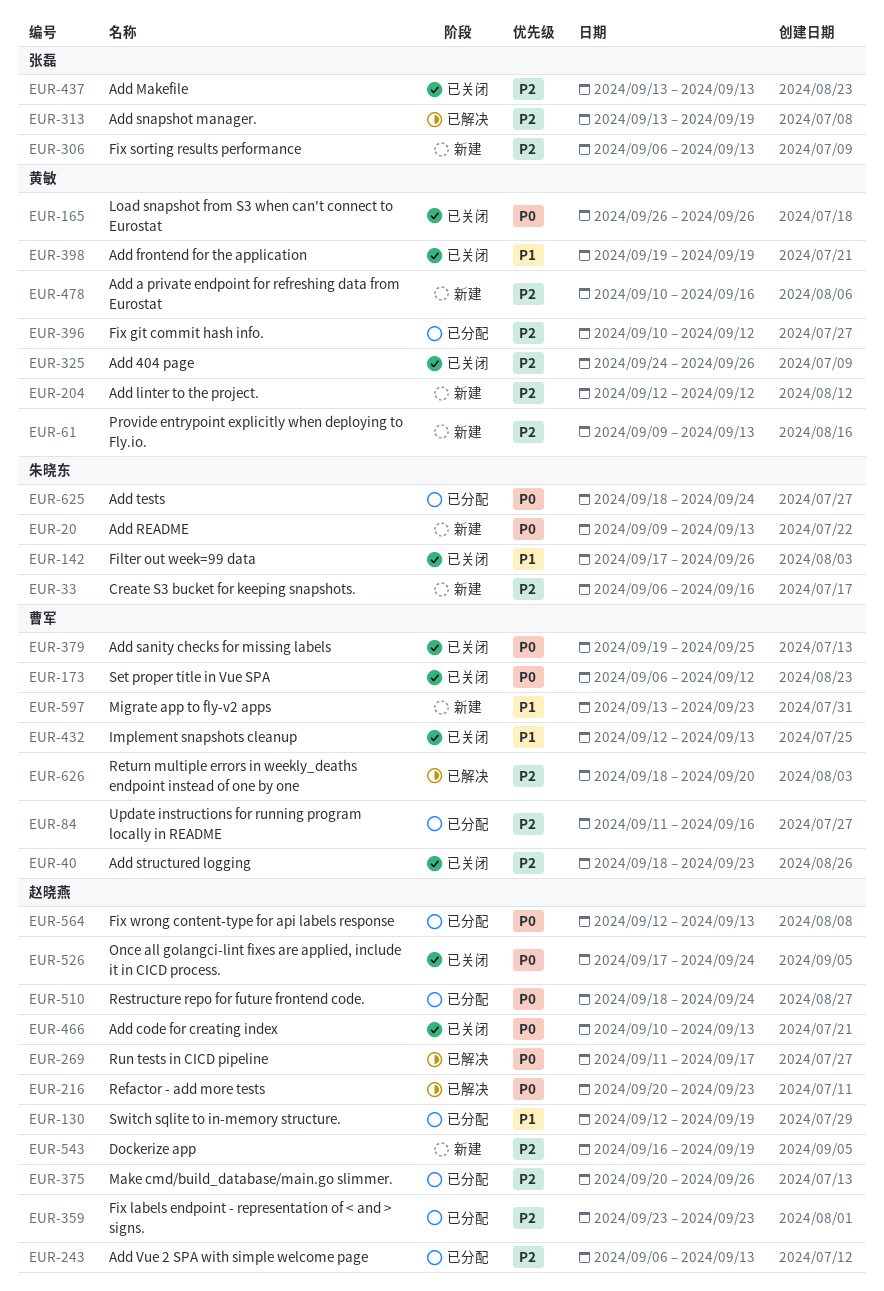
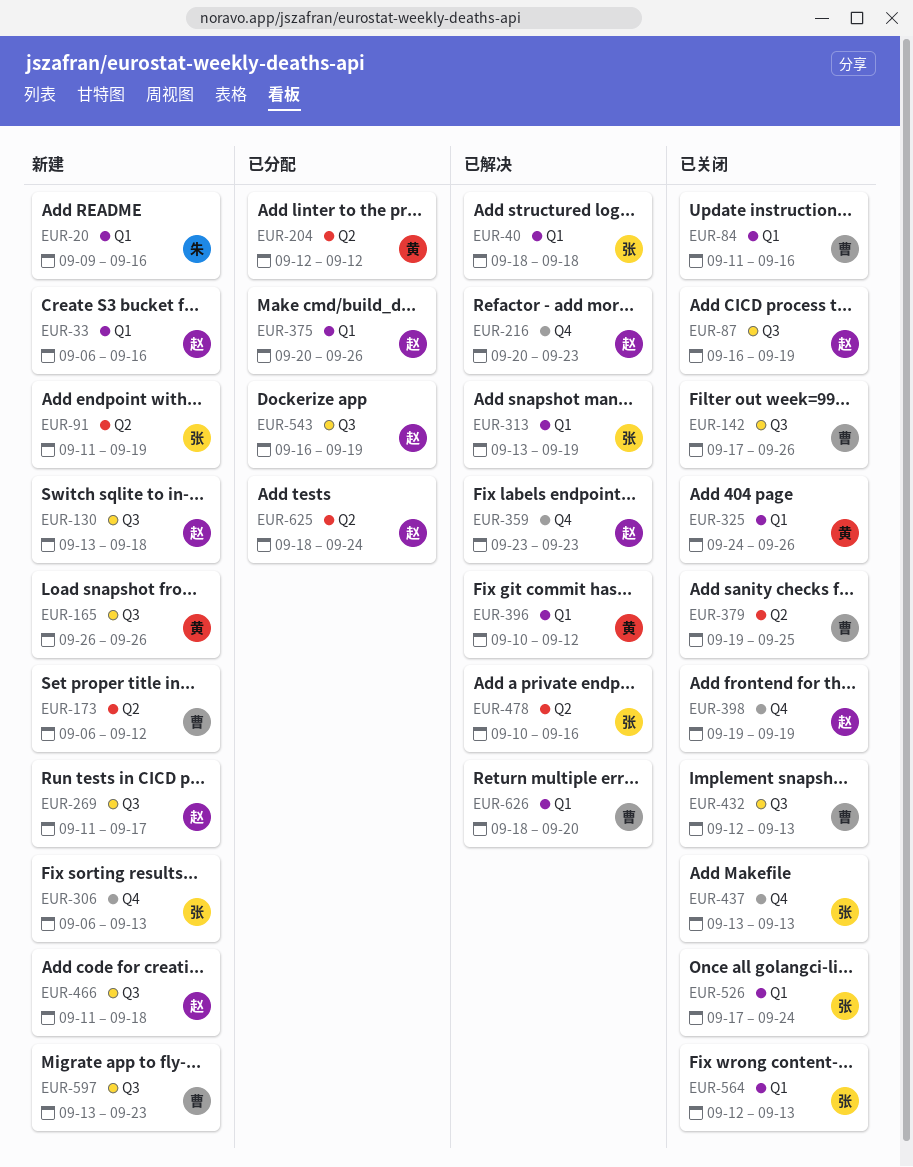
EUR-20, due: Sep 13 -> Sep 16
EUR-33, owner: 朱晓东 -> 赵晓燕
EUR-40, status: 已关闭 -> 已解决
EUR-40, owner: 曹军 -> 张磊
EUR-40, due: Sep 23 -> Sep 18
EUR-61: present -> none
EUR-84, status: 已分配 -> 已关闭
EUR-87: none -> present
EUR-91: none -> present
EUR-130, status: 已分配 -> 新建
EUR-130, start: Sep 12 -> Sep 13
EUR-130, due: Sep 19 -> Sep 18
EUR-142, owner: 朱晓东 -> 曹军
EUR-165, status: 已关闭 -> 新建
EUR-173, status: 已关闭 -> 新建
EUR-204, status: 新建 -> 已分配
EUR-243: present -> none
EUR-269, status: 已解决 -> 新建
EUR-359, status: 已分配 -> 已解决
EUR-396, status: 已分配 -> 已解决
EUR-398, owner: 黄敏 -> 赵晓燕
EUR-466, status: 已关闭 -> 新建
EUR-466, start: Sep 10 -> Sep 11
EUR-466, due: Sep 13 -> Sep 18
EUR-478, status: 新建 -> 已解决
EUR-478, owner: 黄敏 -> 张磊
EUR-510: present -> none
EUR-526, owner: 赵晓燕 -> 张磊
EUR-543, status: 新建 -> 已分配
EUR-564, status: 已分配 -> 已关闭
EUR-564, owner: 赵晓燕 -> 张磊
EUR-625, owner: 朱晓东 -> 赵晓燕

